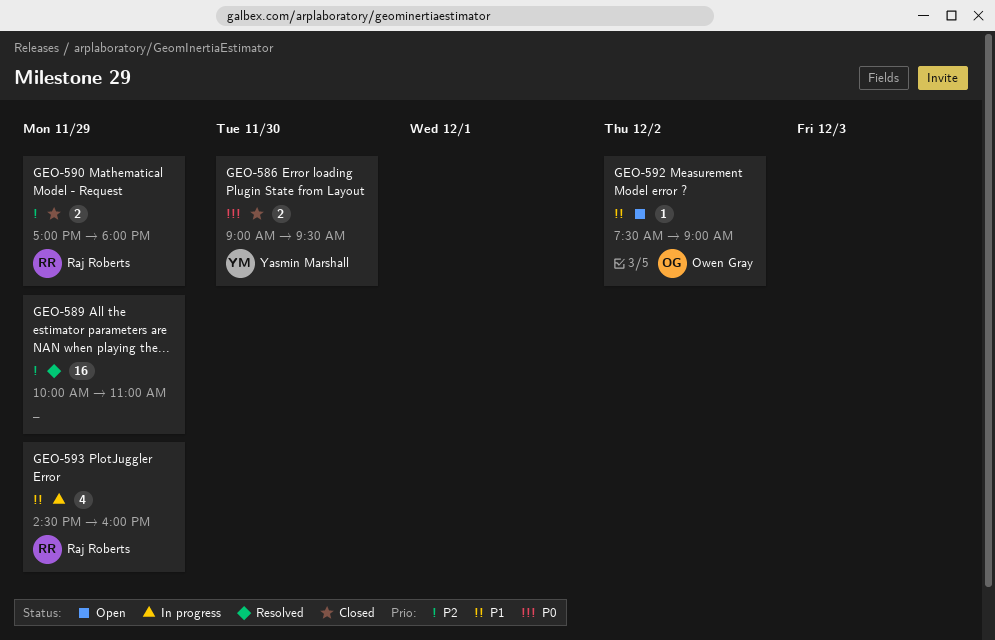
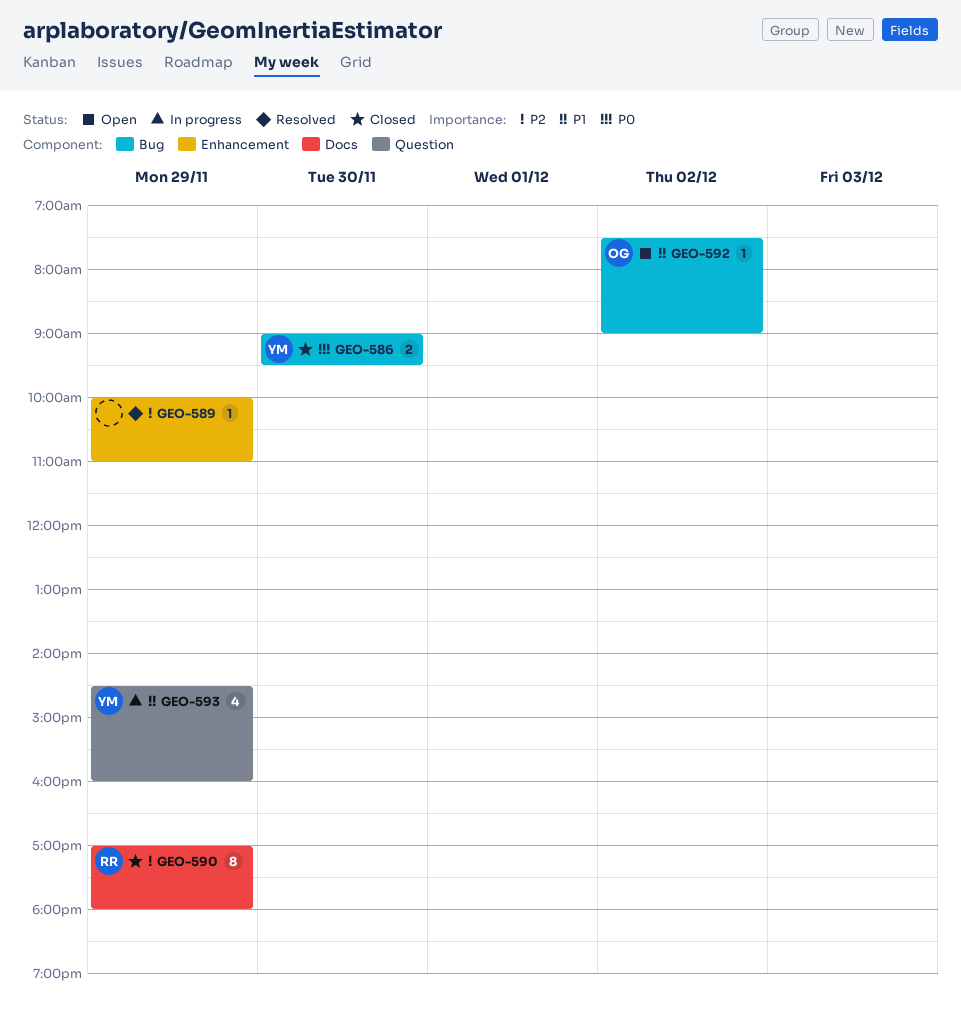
GEO-589, estimate: 16 -> 1
GEO-590, estimate: 2 -> 8
GEO-593, owner: Raj Roberts -> Yasmin Marshall

